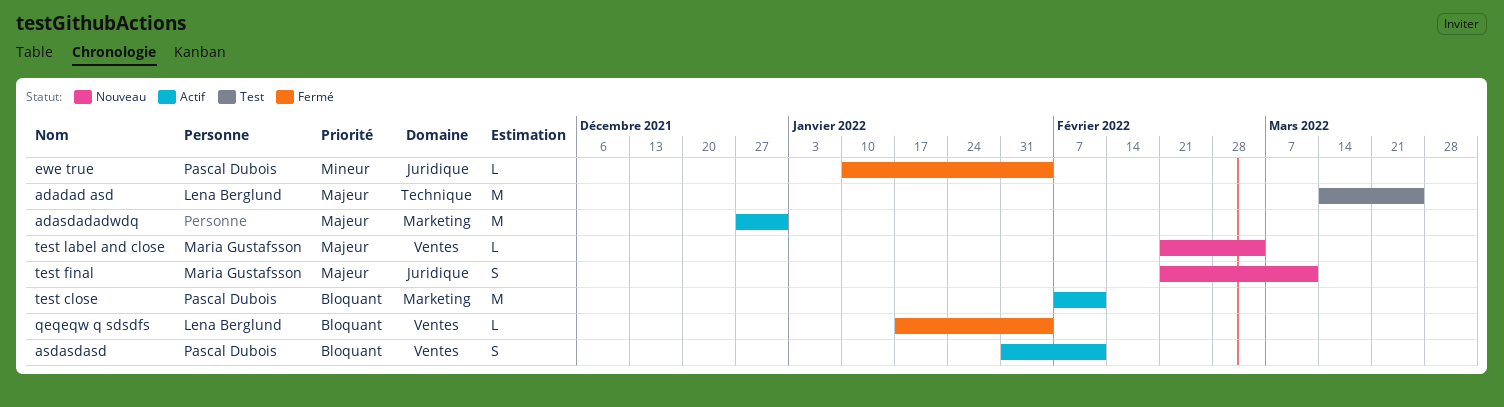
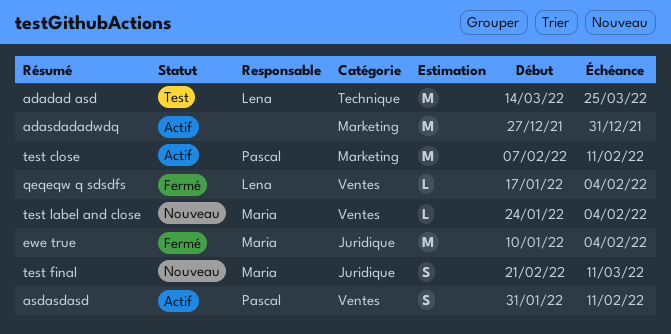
ewe true, owner: Pascal Dubois -> Maria Gustafsson
ewe true, estimate: L -> M
test label and close, start: Feb 21 -> Jan 24
test label and close, due: Mar 4 -> Feb 4

